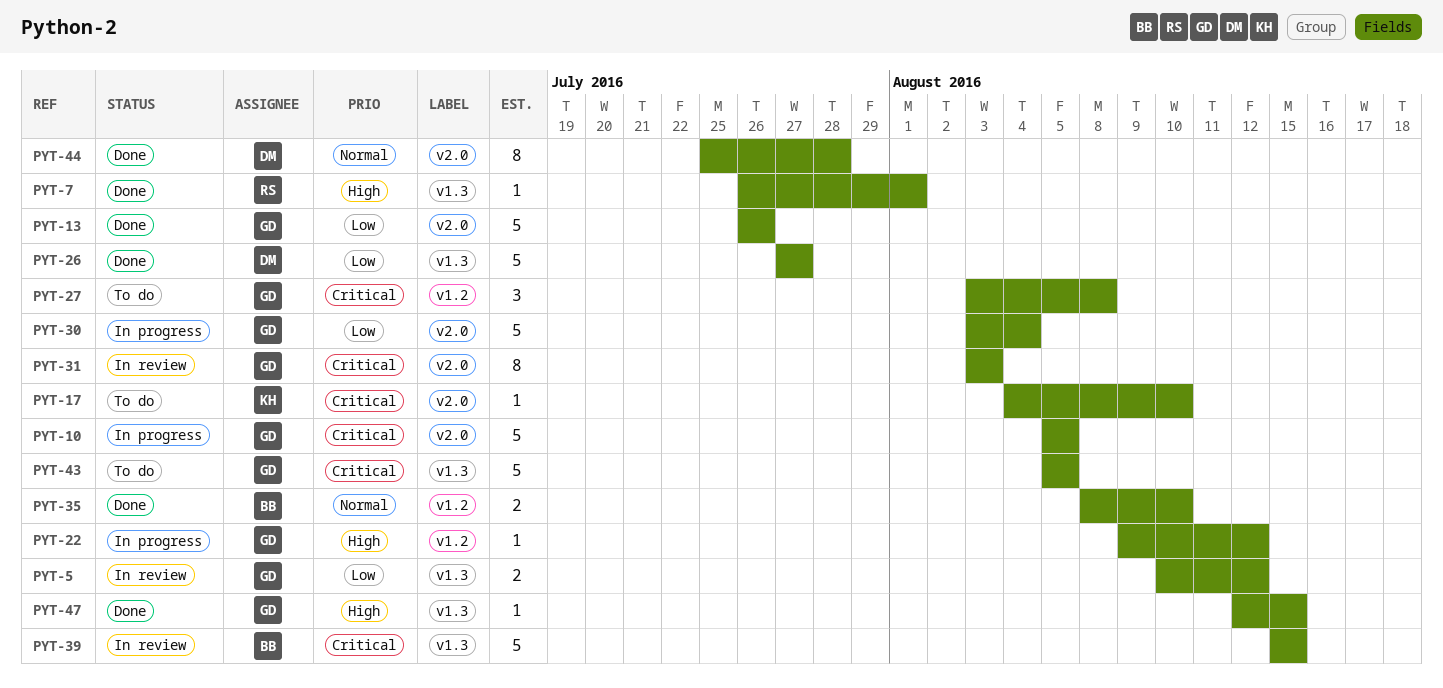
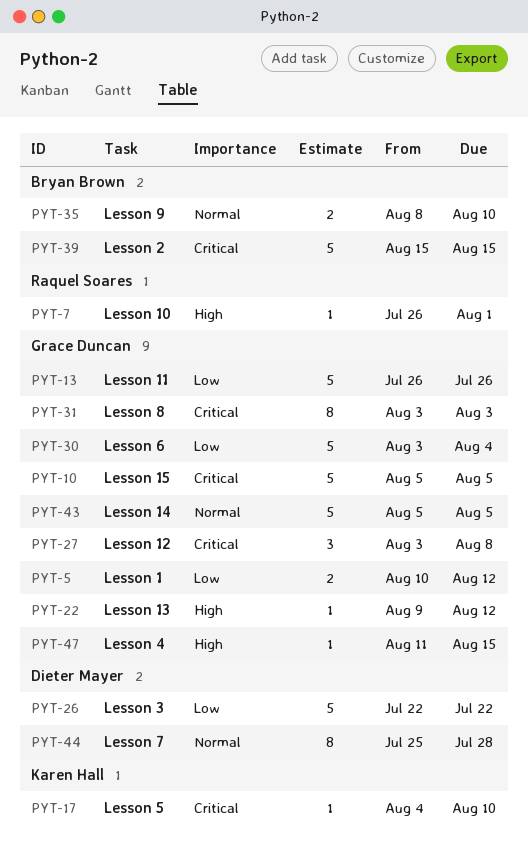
PYT-26, start: Jul 27 -> Jul 22
PYT-26, due: Jul 27 -> Jul 22
PYT-43, priority: Critical -> Normal
PYT-47, start: Aug 12 -> Aug 11

